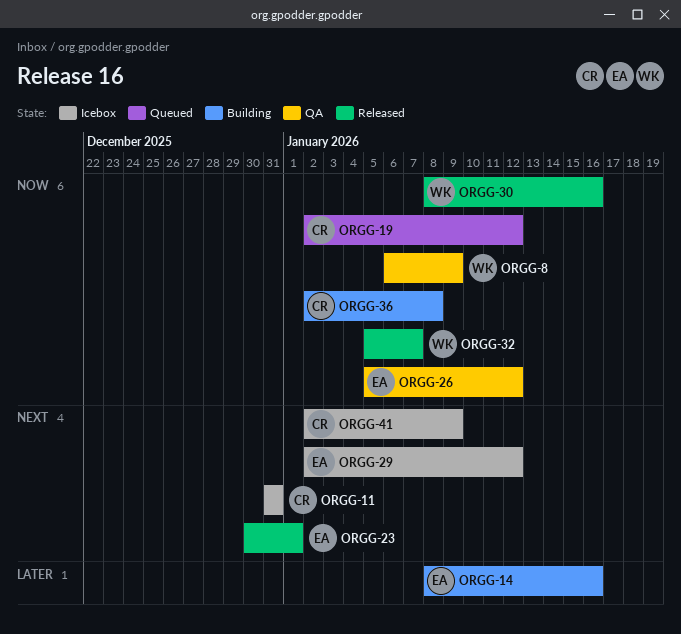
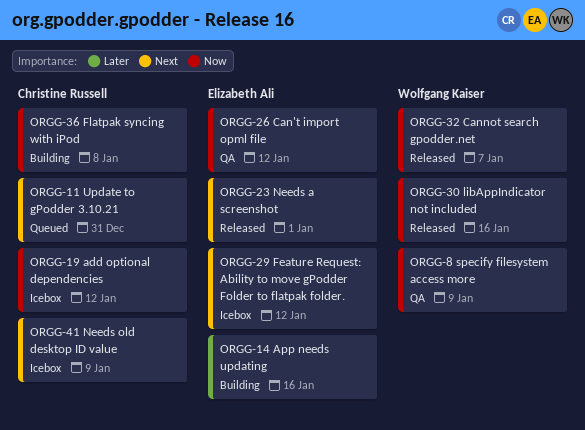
ORGG-11, status: Icebox -> Queued
ORGG-19, status: Queued -> Icebox

